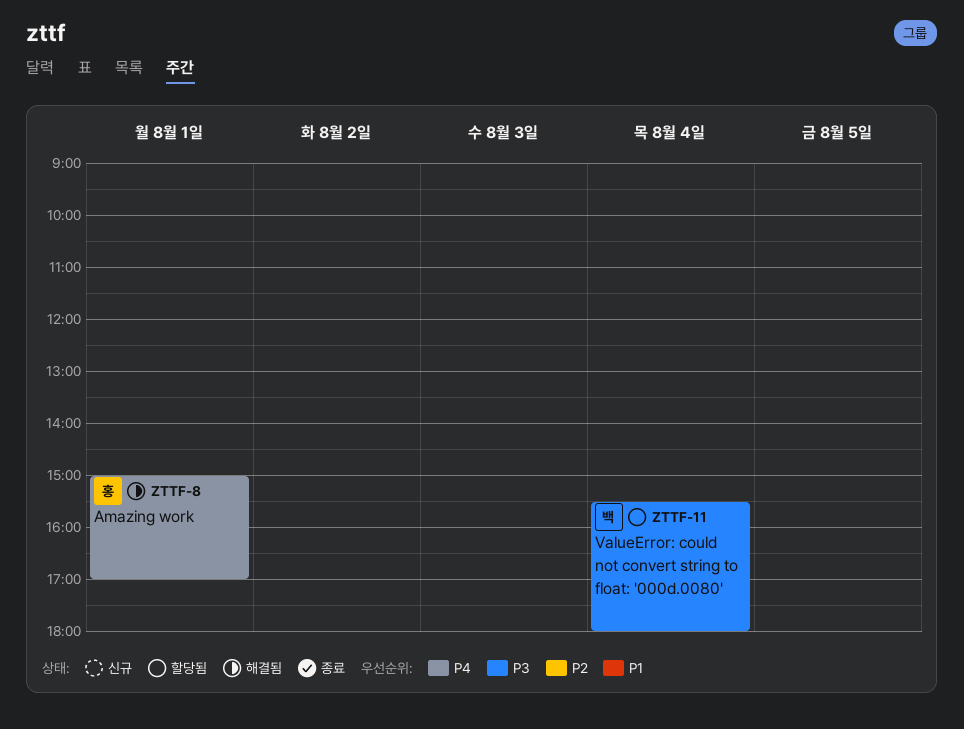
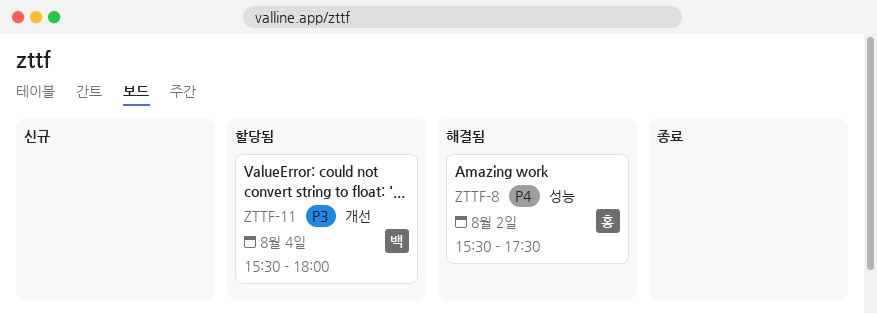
ZTTF-8, day: Aug 1 -> Aug 2
ZTTF-8, begins: 15:00 -> 15:30
ZTTF-8, ends: 17:00 -> 17:30

